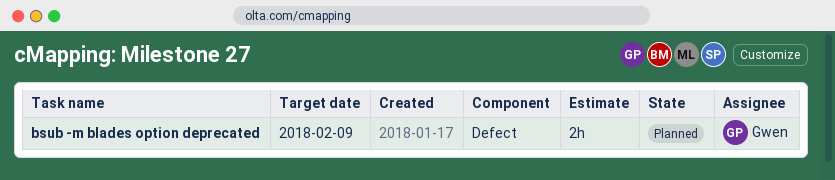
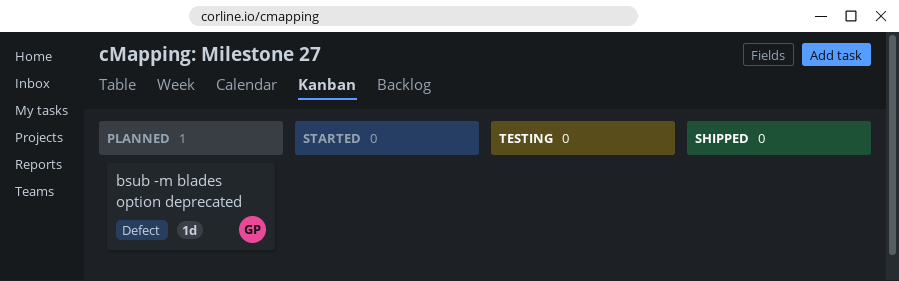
bsub -m blades option deprecated, estimate: 2h -> 1d

